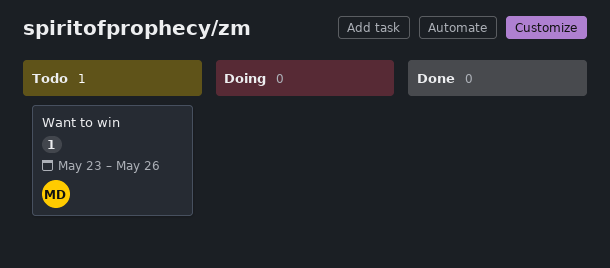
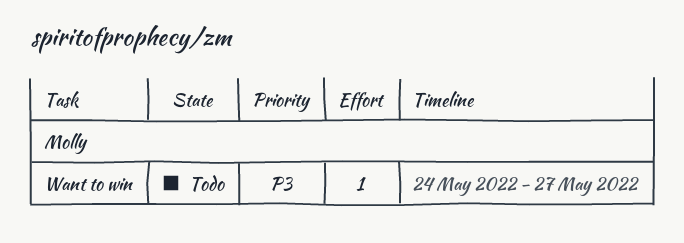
Want to win, start: May 23 -> May 24
Want to win, due: May 26 -> May 27

